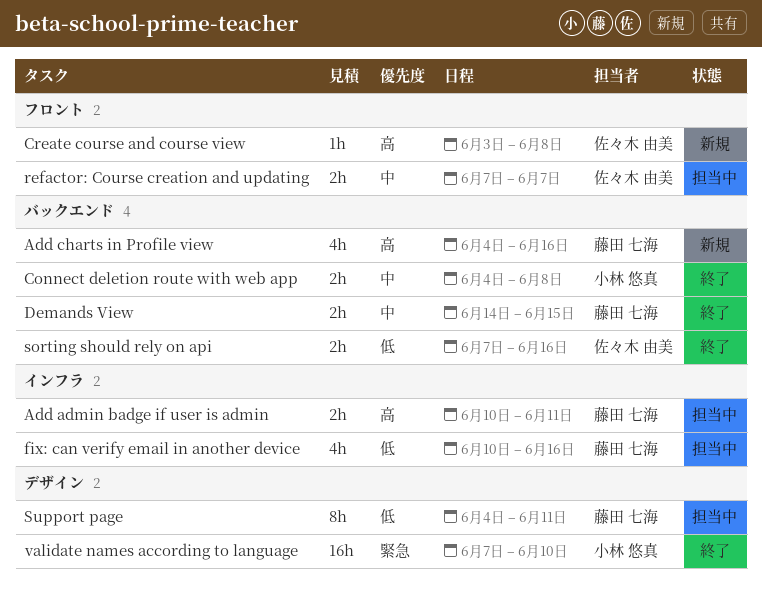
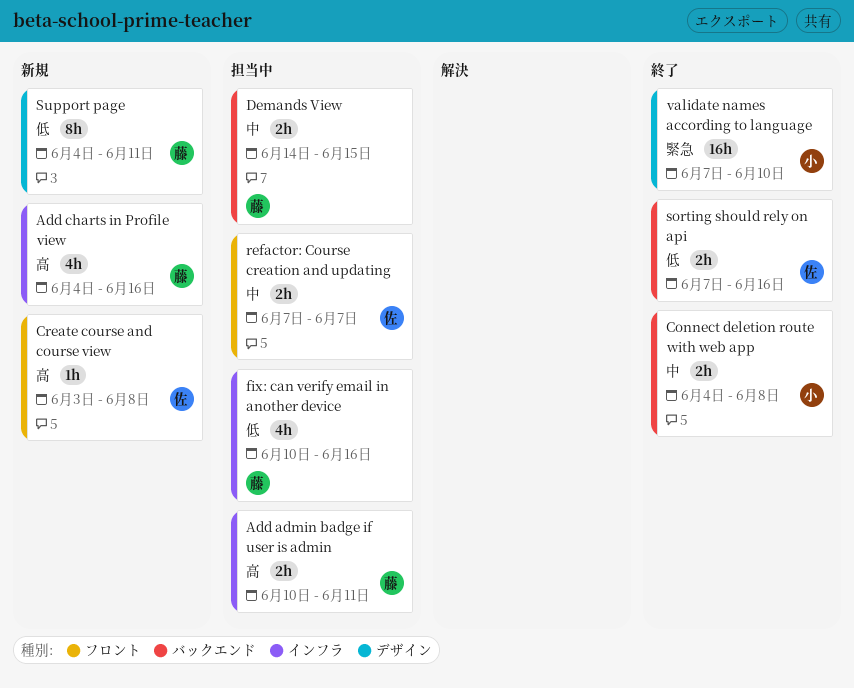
Add charts in Profile view, label: バックエンド -> インフラ
Demands View, status: 終了 -> 担当中
Support page, status: 担当中 -> 新規

